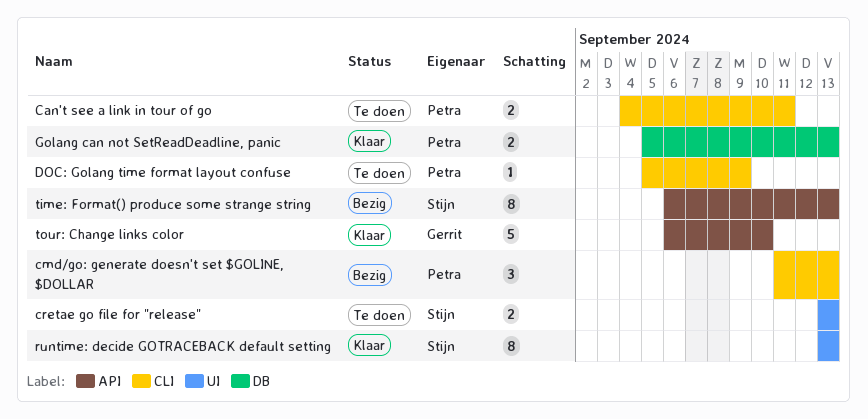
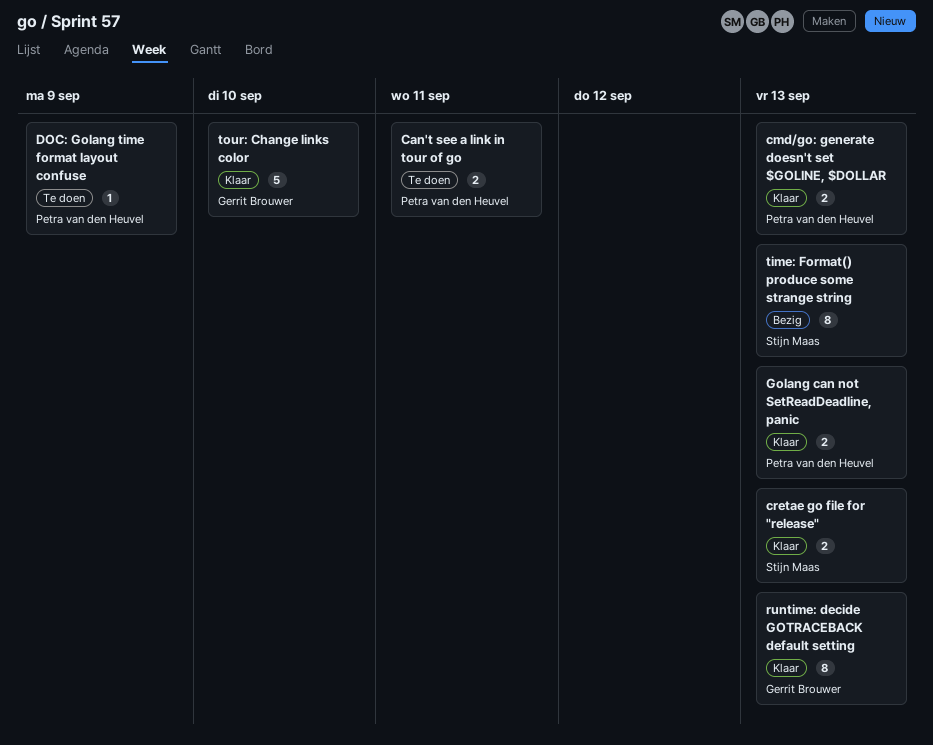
cmd/go: generate doesn't set $GOLINE, $DOLLAR, status: Bezig -> Klaar
cmd/go: generate doesn't set $GOLINE, $DOLLAR, estimate: 3 -> 2
cretae go file for "release", status: Te doen -> Klaar
runtime: decide GOTRACEBACK default setting, owner: Stijn Maas -> Gerrit Brouwer

